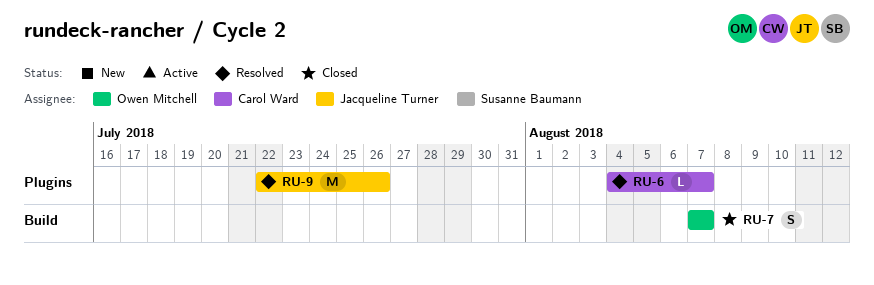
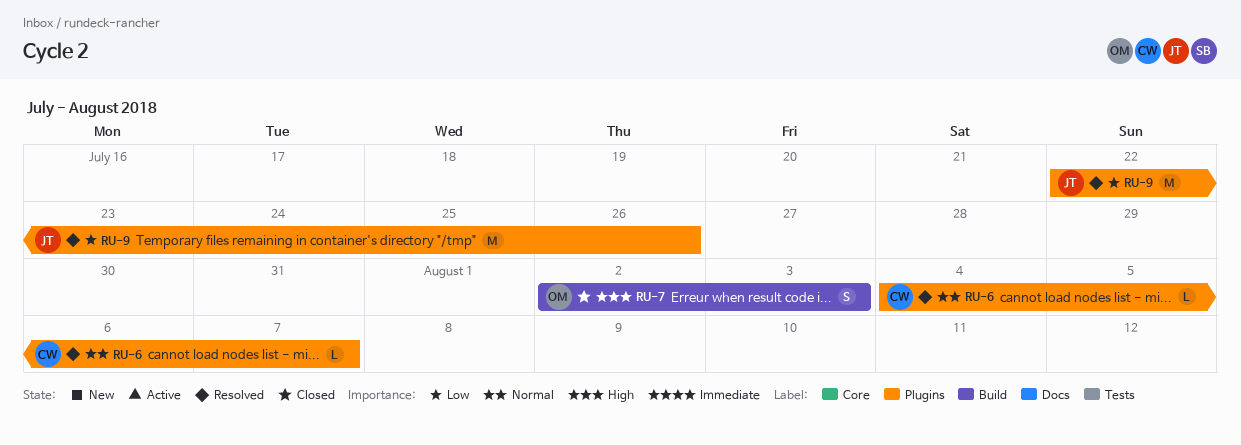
RU-7, start: Aug 7 -> Aug 2
RU-7, due: Aug 7 -> Aug 3

